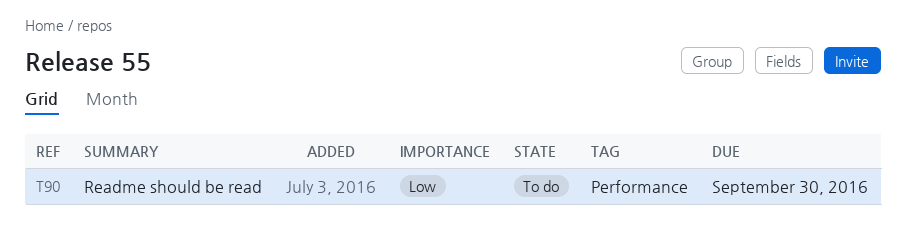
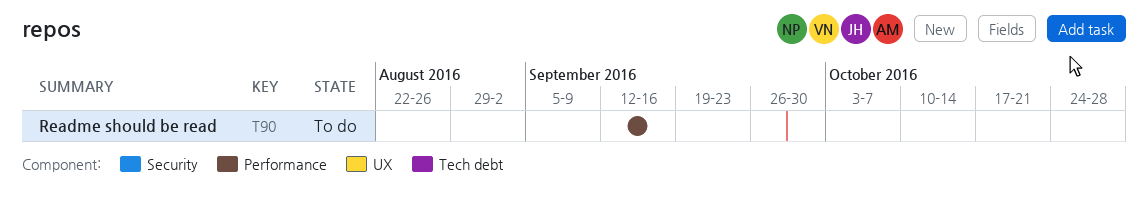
T90, due: Sep 30 -> Sep 16

